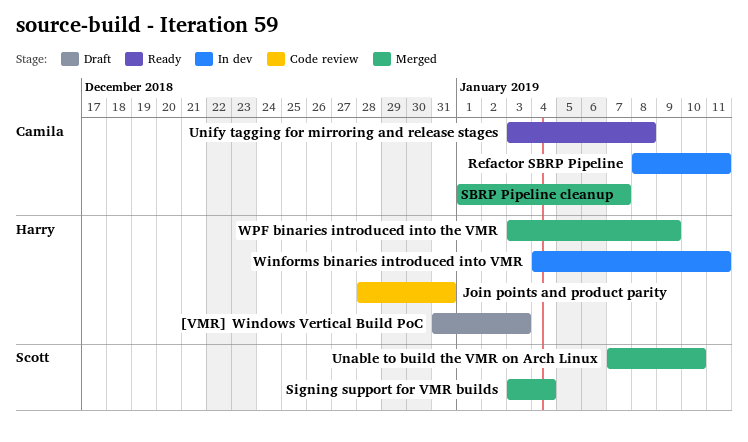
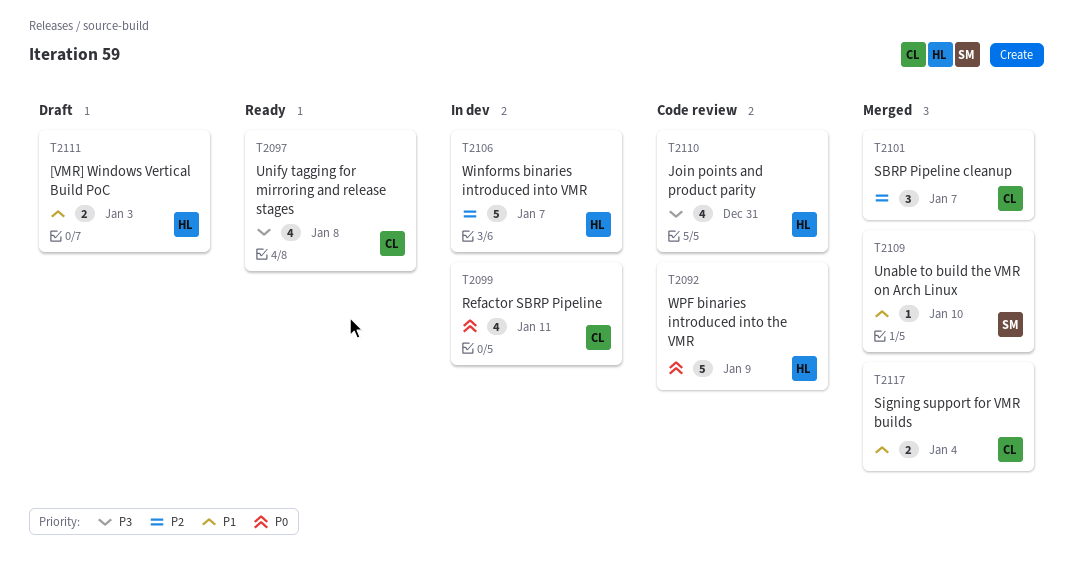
Signing support for VMR builds, owner: Scott -> Camila
Winforms binaries introduced into VMR, due: Jan 11 -> Jan 7
WPF binaries introduced into the VMR, status: Merged -> Code review

